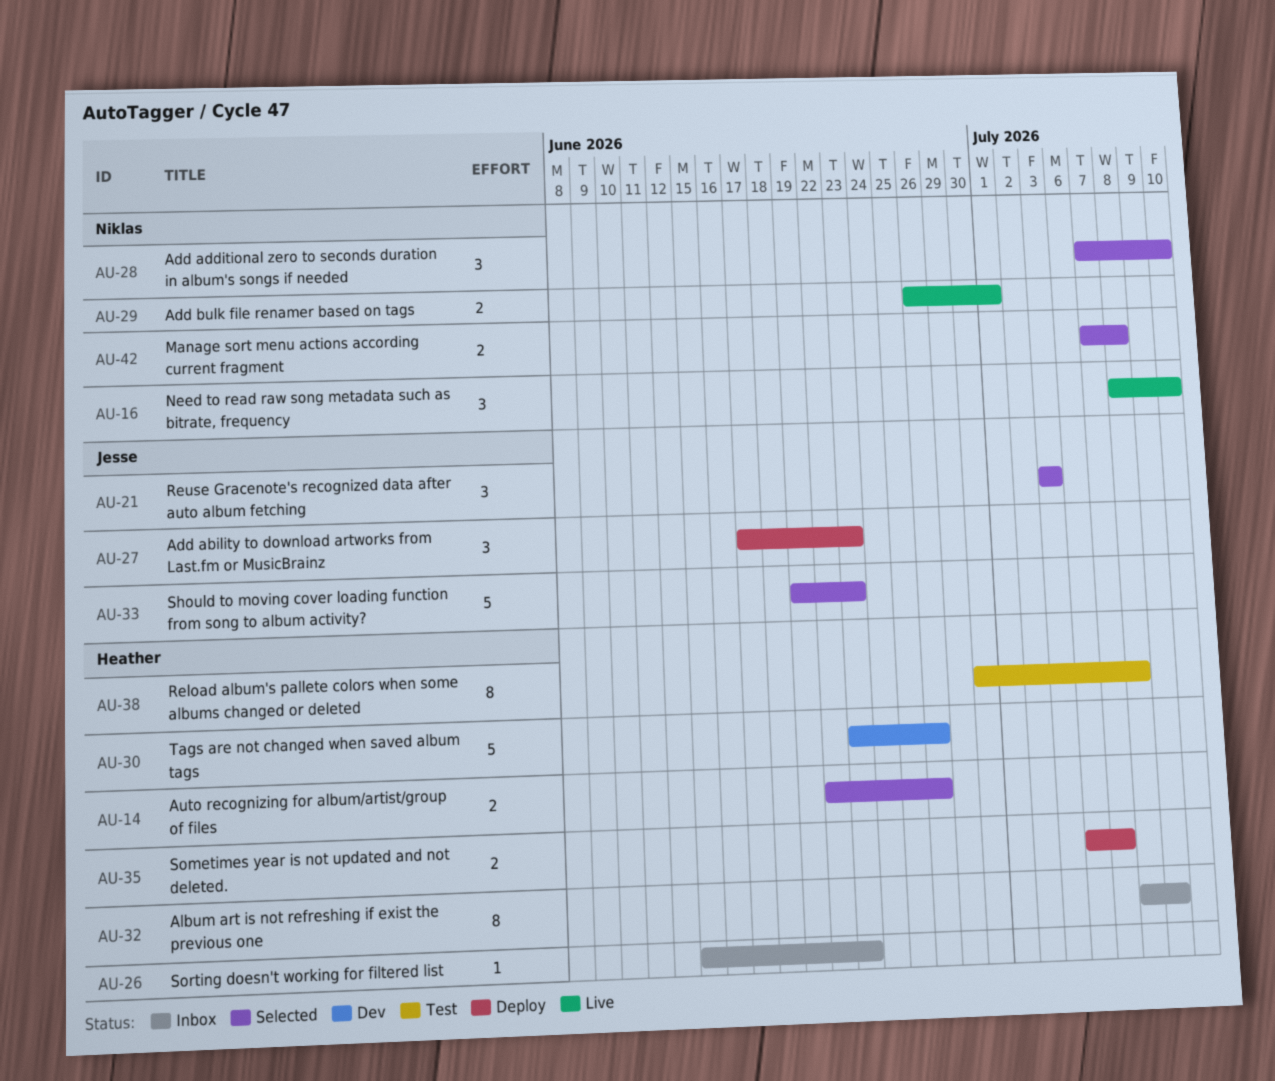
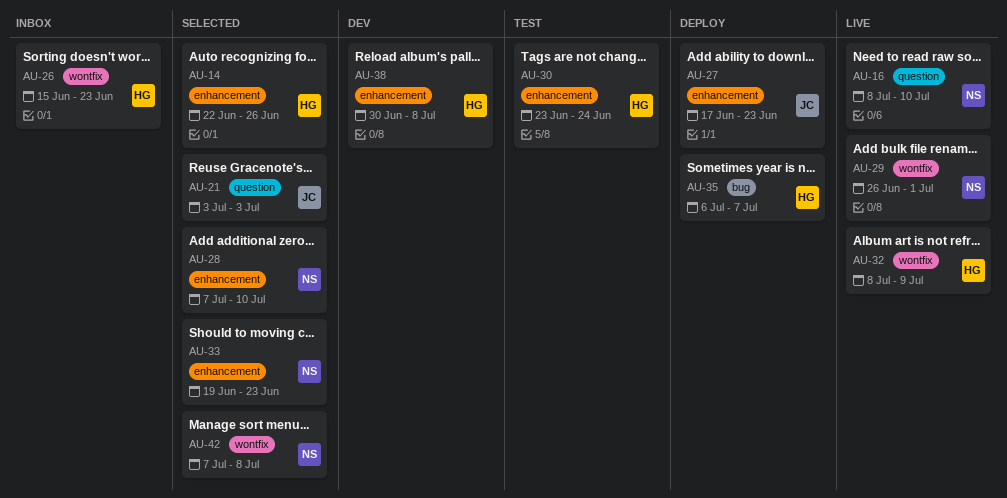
AU-30, status: Dev -> Test
AU-30, due: Jun 26 -> Jun 24
AU-32, status: Inbox -> Live
AU-33, owner: Jesse -> Niklas
AU-38, status: Test -> Dev

